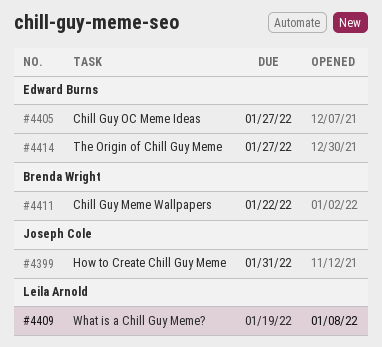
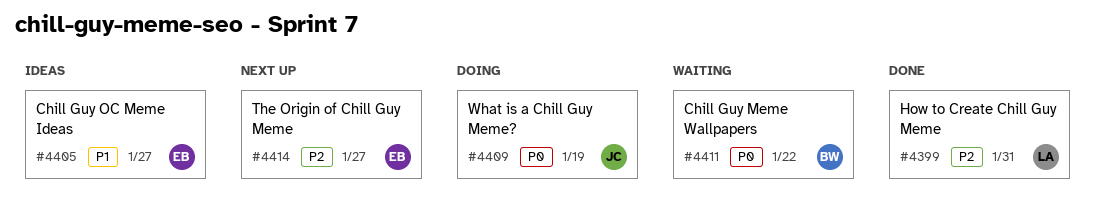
#4399, owner: Joseph Cole -> Leila Arnold
#4409, owner: Leila Arnold -> Joseph Cole

